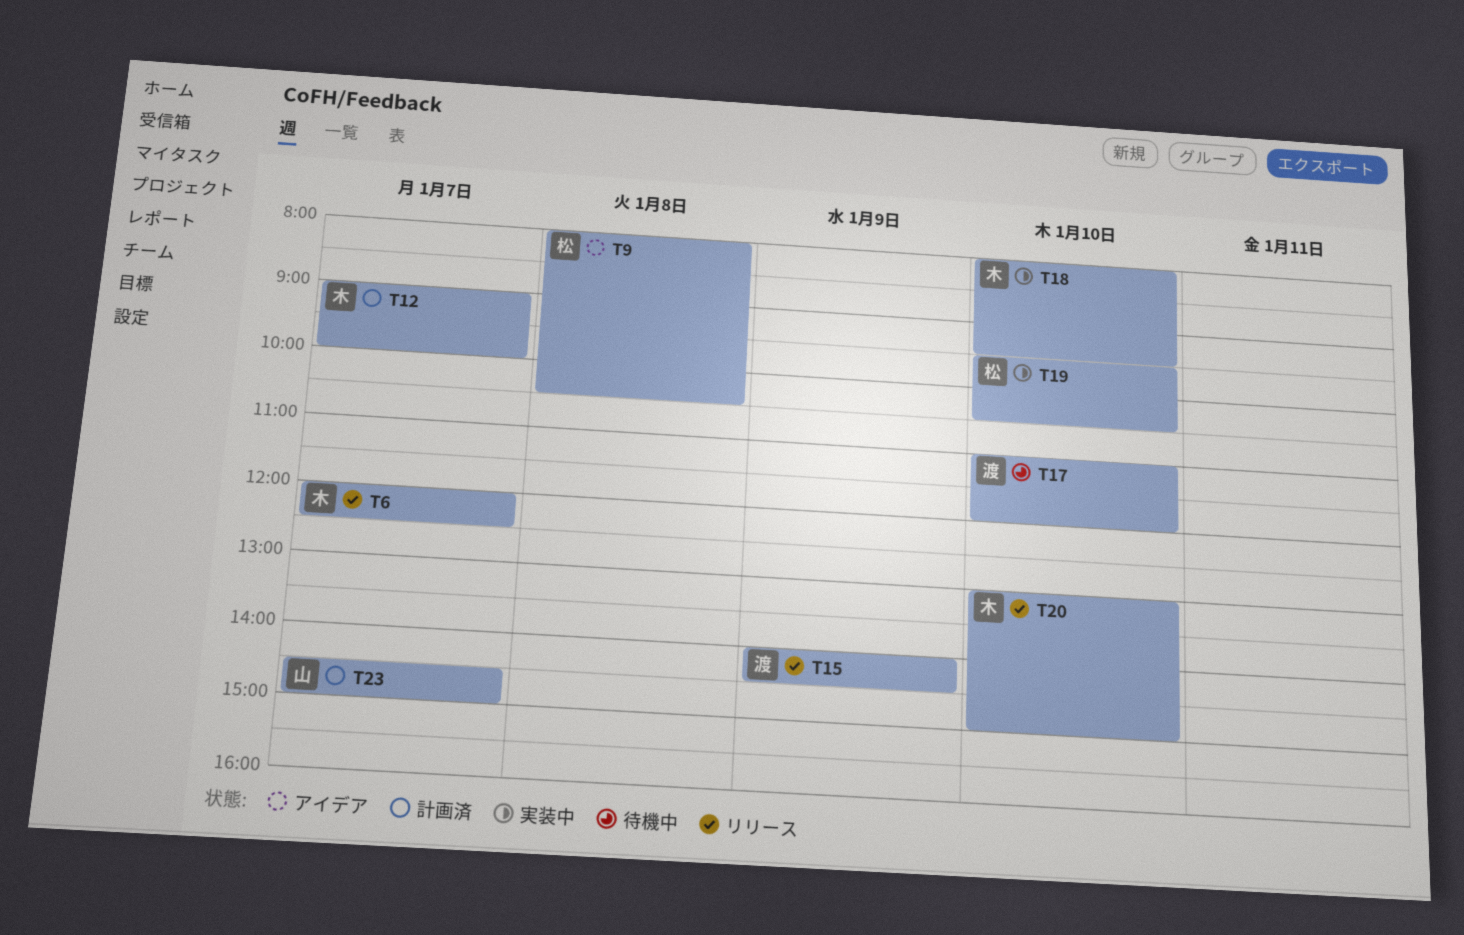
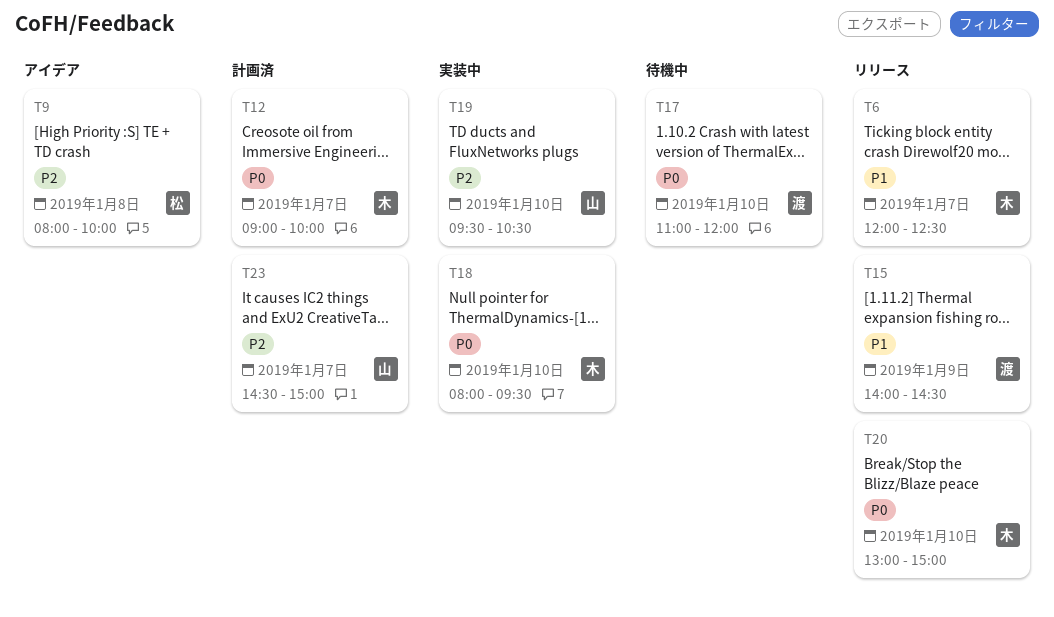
T9, ends: 10:30 -> 10:00
T19, owner: 松 -> 山

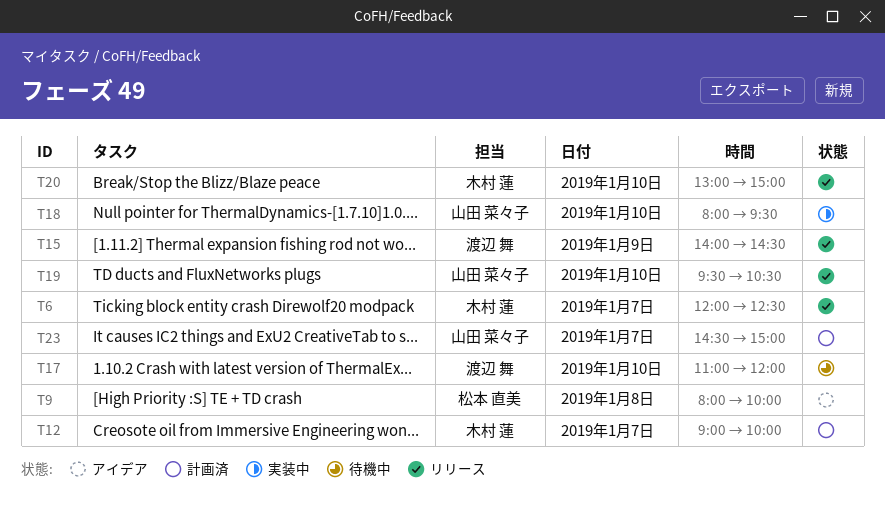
T18, owner: 木村 蓮 -> 山田 菜々子
T19, status: 実装中 -> リリース

